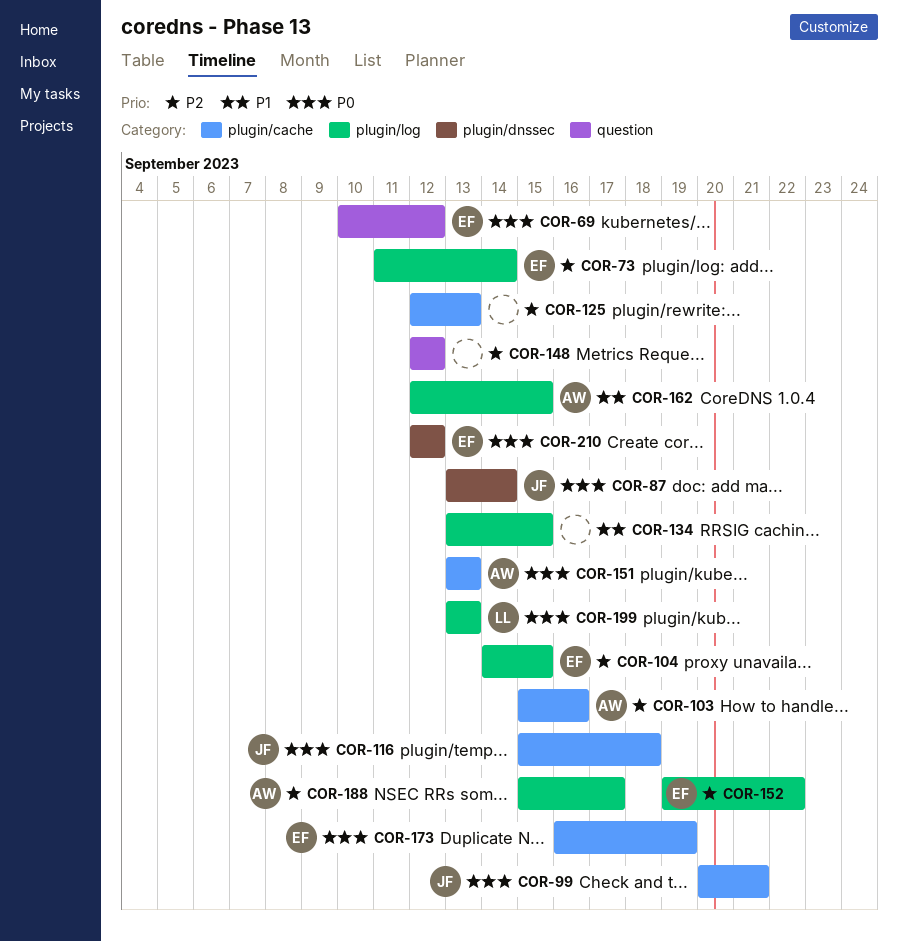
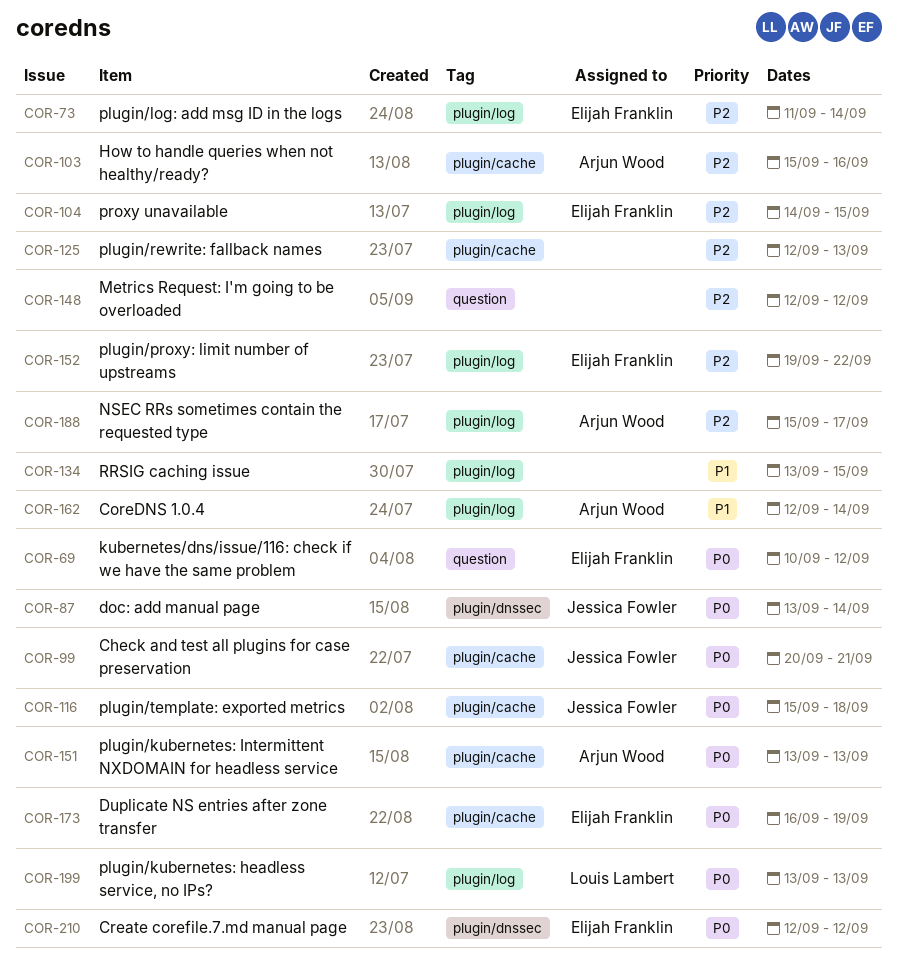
COR-162, due: Sep 15 -> Sep 14

